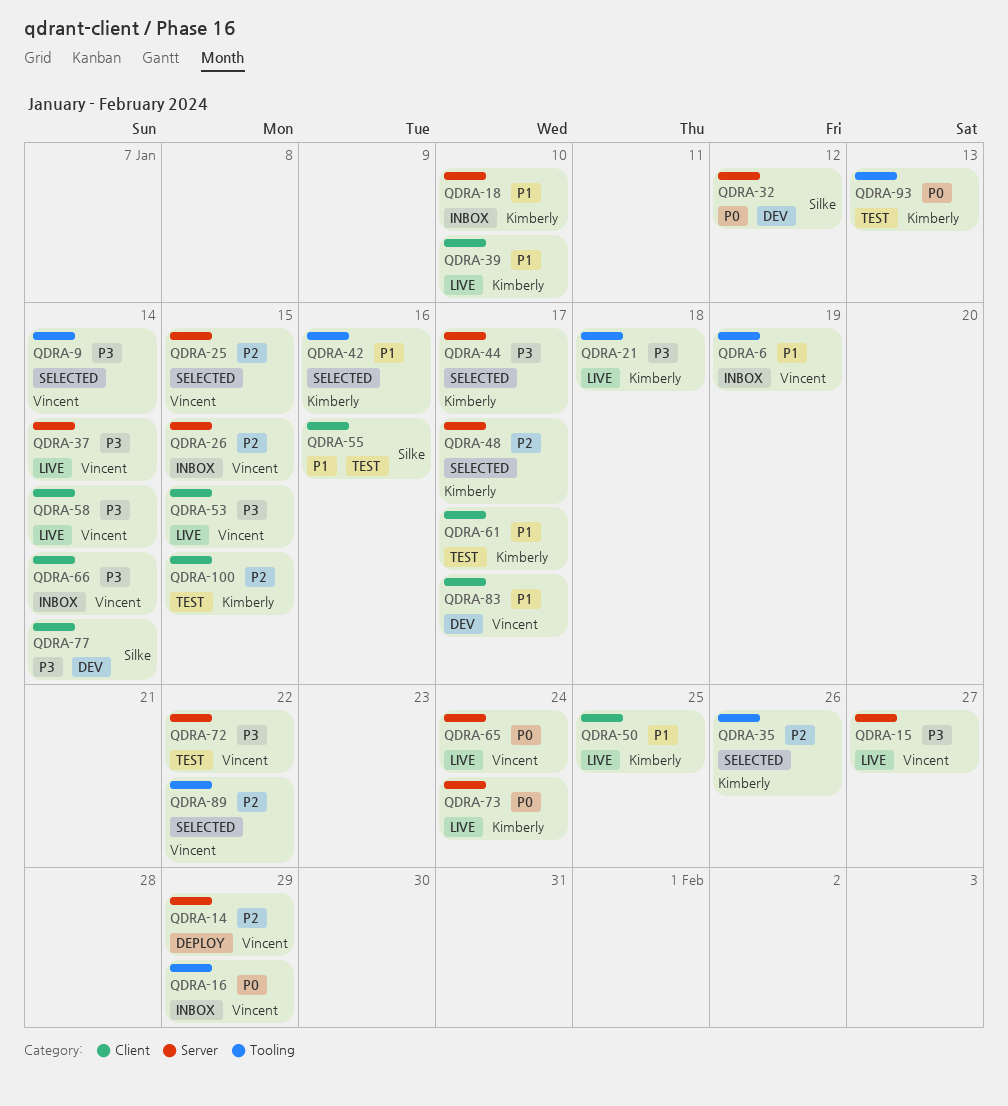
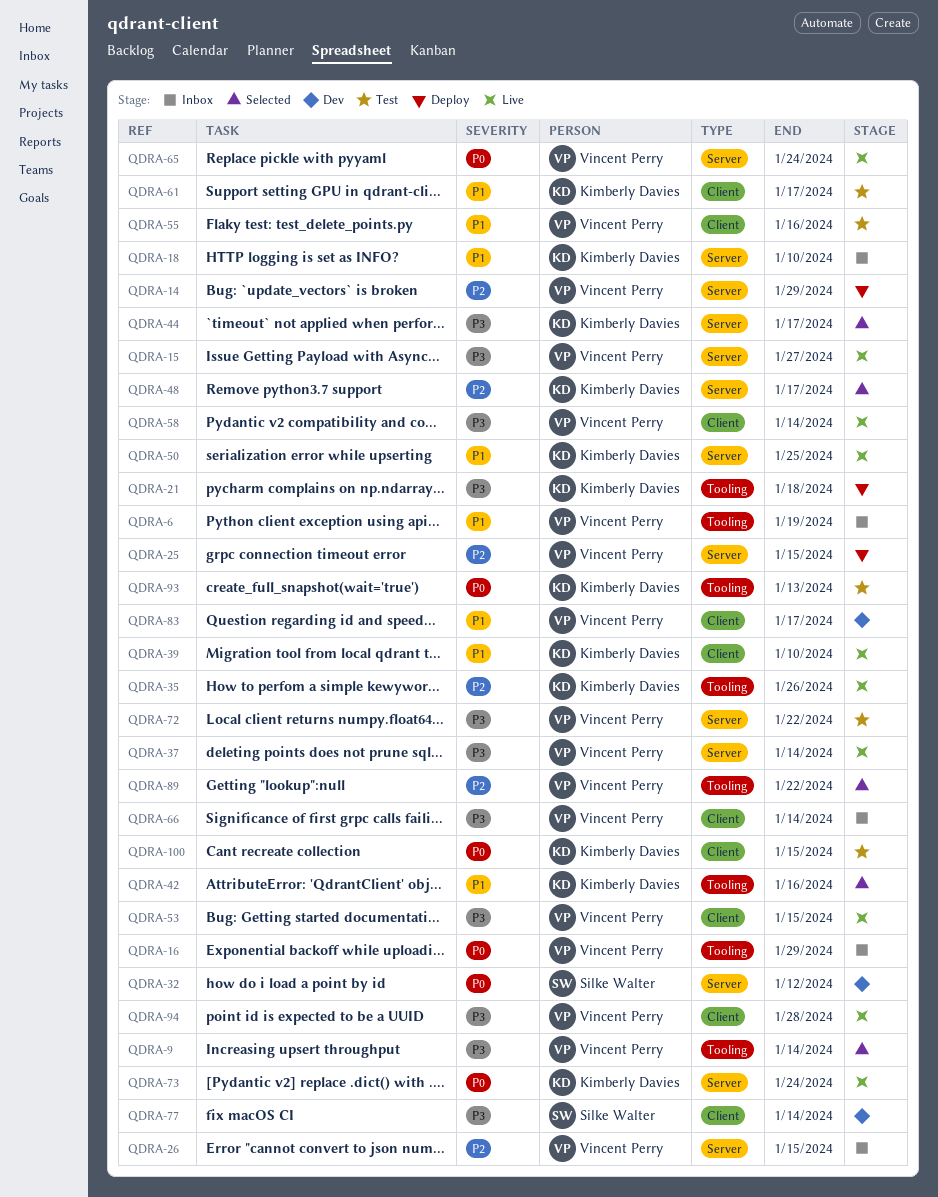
QDRA-21, status: Live -> Deploy
QDRA-25, status: Selected -> Deploy
QDRA-35, status: Selected -> Live
QDRA-50, label: Client -> Server
QDRA-55, owner: Silke Walter -> Vincent Perry
QDRA-94: none -> present
QDRA-100, priority: P2 -> P0

